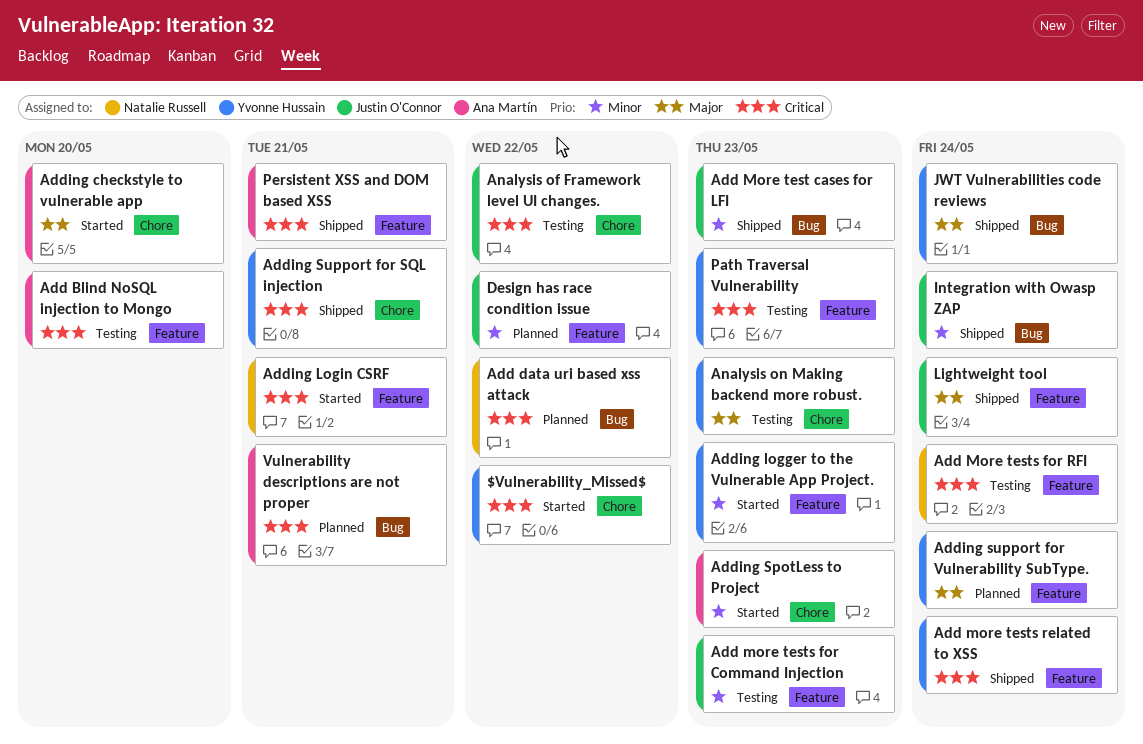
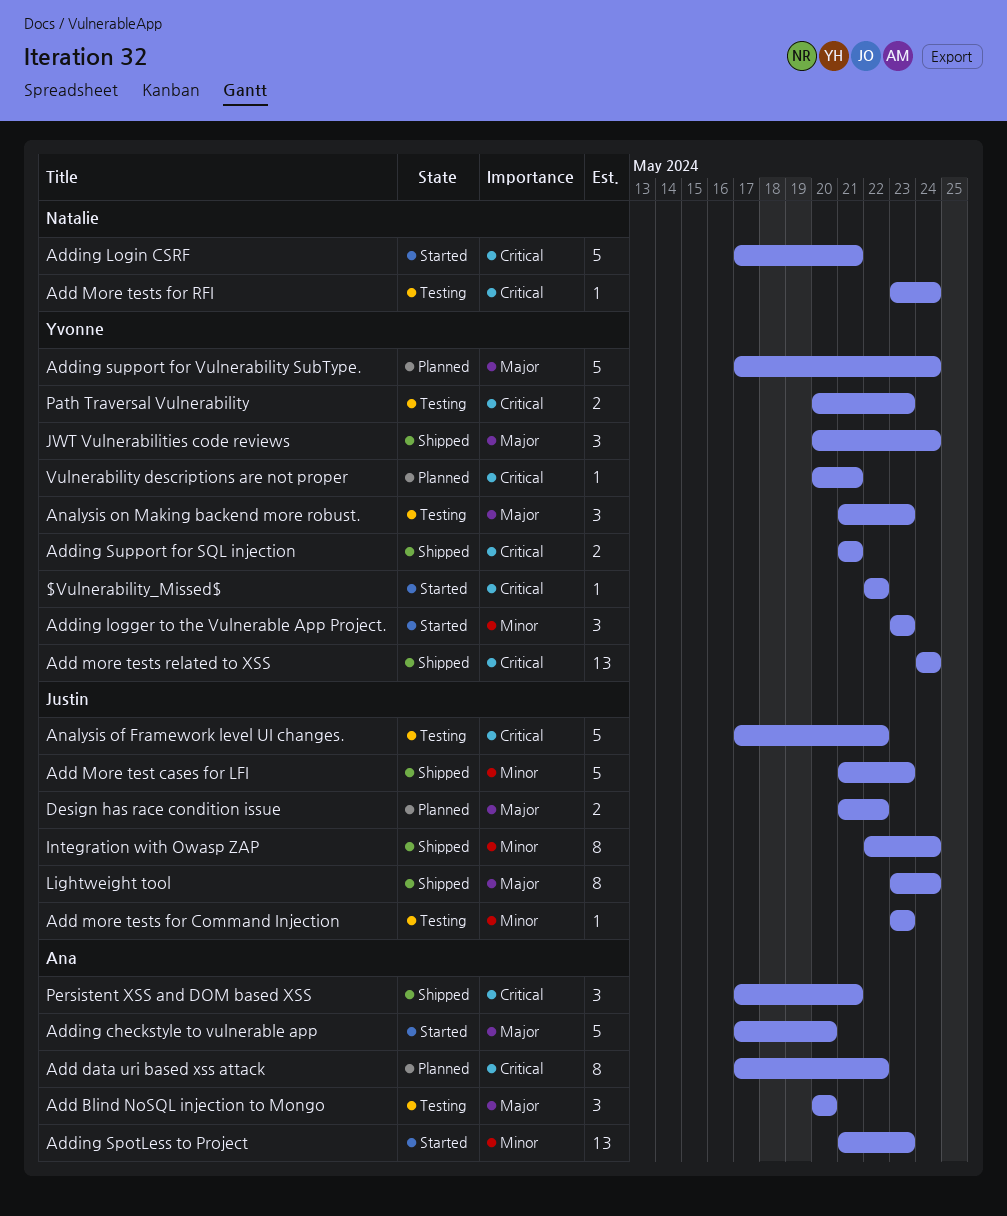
Add Blind NoSQL injection to Mongo, priority: Critical -> Major
Add data uri based xss attack, owner: Natalie Russell -> Ana Martín
Design has race condition issue, priority: Minor -> Major
Vulnerability descriptions are not proper, owner: Ana Martín -> Yvonne Hussain

